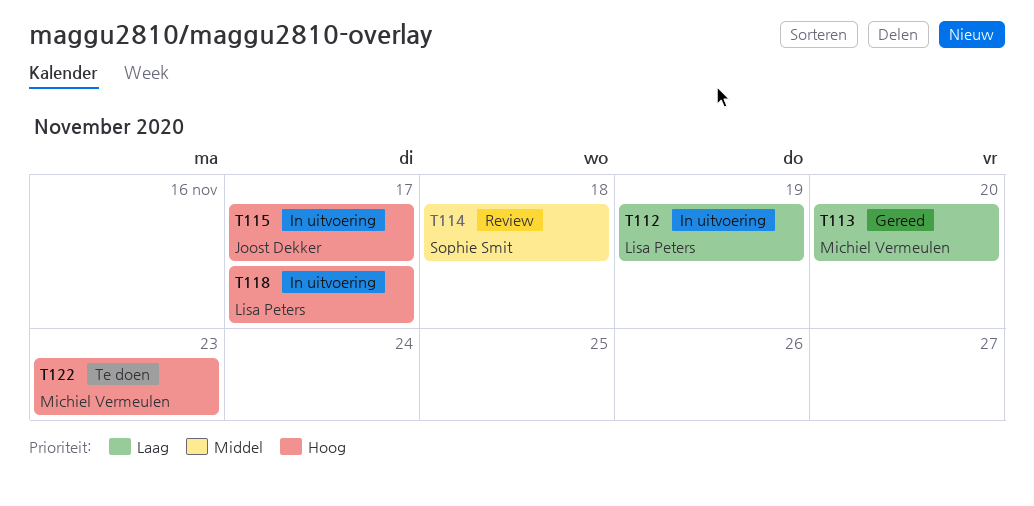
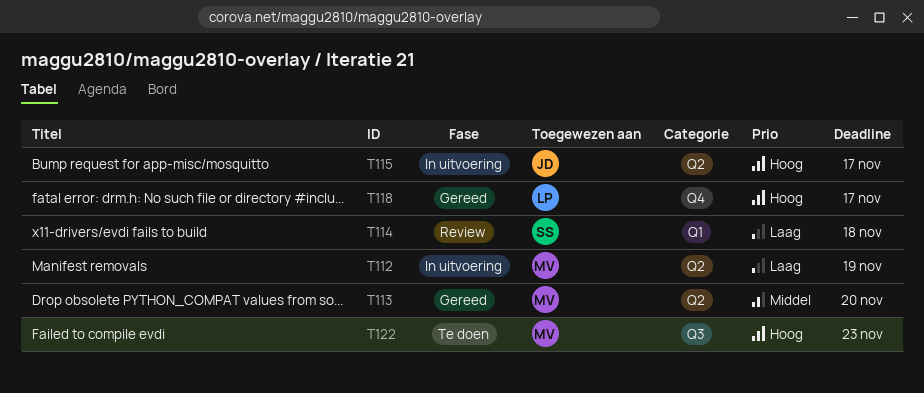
T112, owner: Lisa Peters -> Michiel Vermeulen
T113, priority: Laag -> Middel
T114, priority: Middel -> Laag
T118, status: In uitvoering -> Gereed

